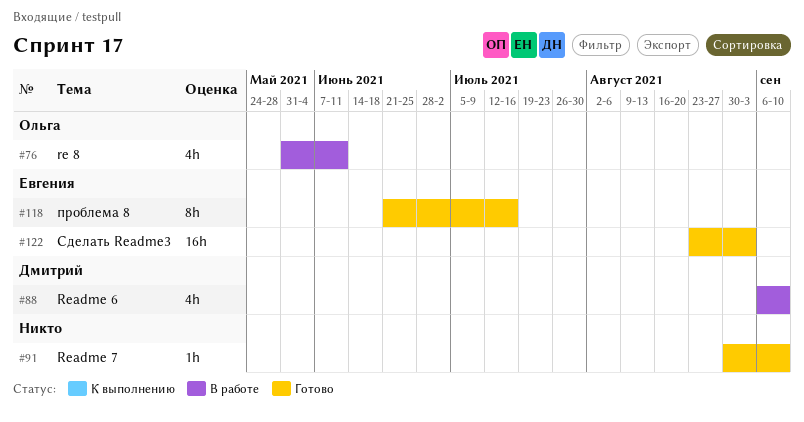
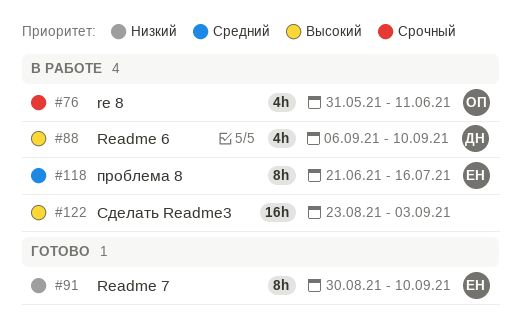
#91, owner: none -> Евгения
#91, estimate: 1h -> 8h
#118, status: Готово -> В работе
#122, status: Готово -> В работе
#122, owner: Евгения -> none

